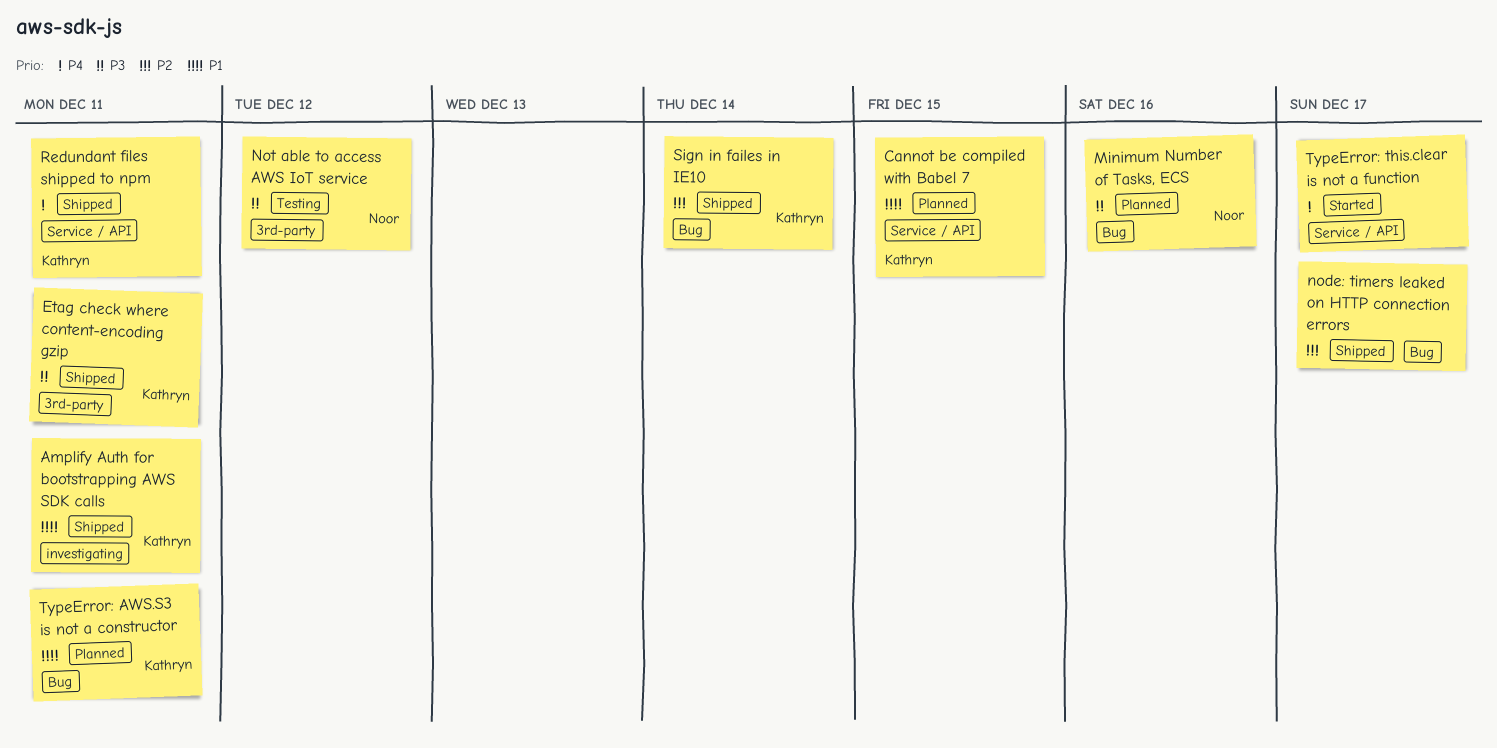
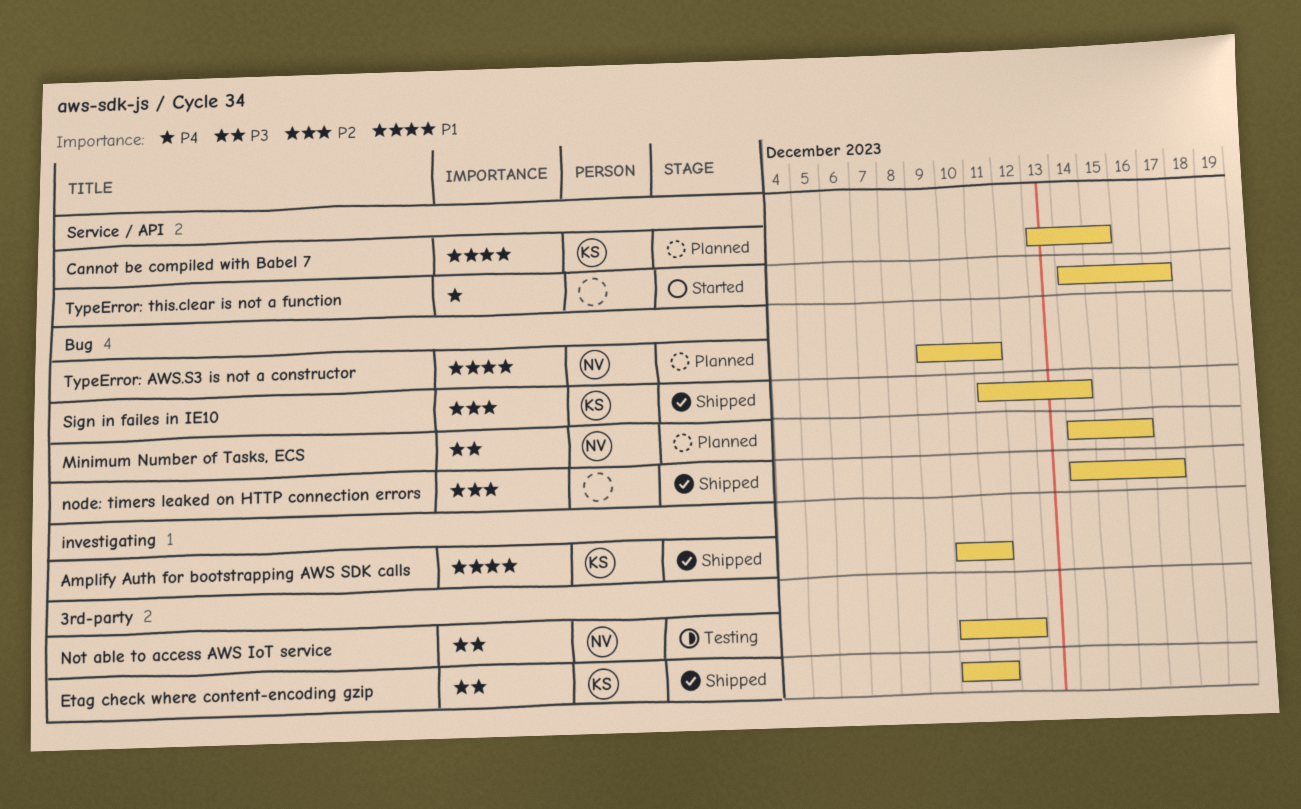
Redundant files shipped to npm: present -> none
TypeError: AWS.S3 is not a constructor, owner: Kathryn -> Noor

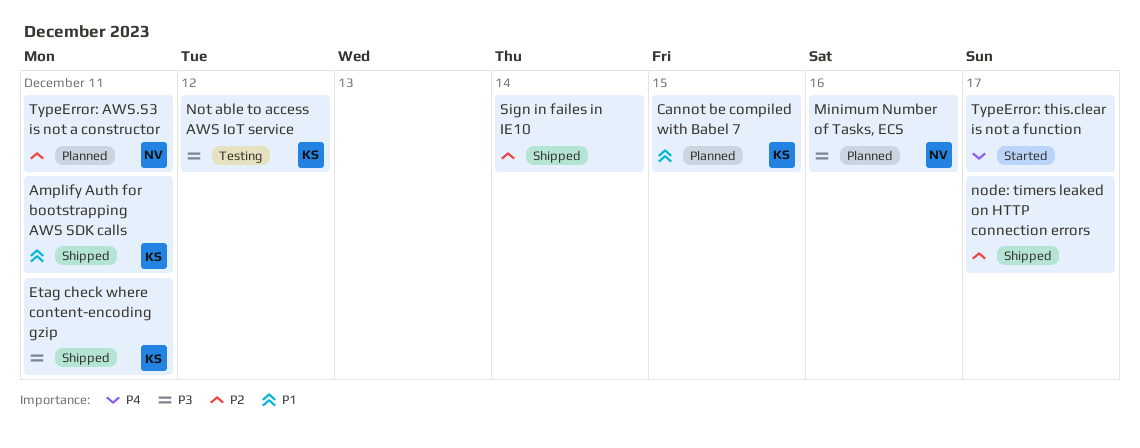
Not able to access AWS IoT service, owner: NV -> KS
Sign in failes in IE10, owner: KS -> none
TypeError: AWS.S3 is not a constructor, priority: P1 -> P2

